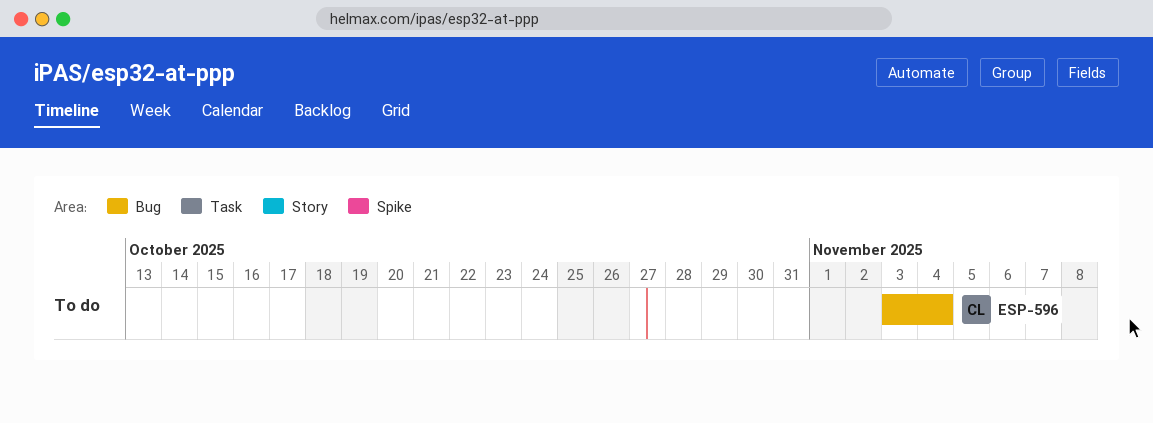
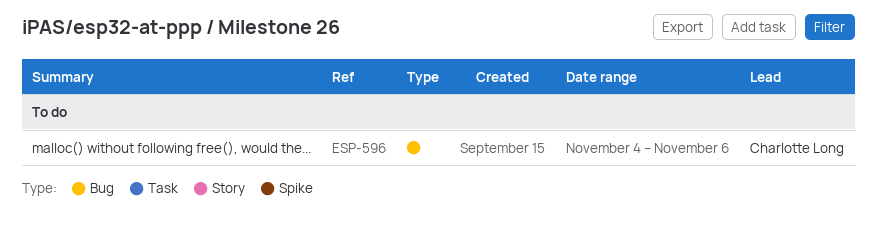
ESP-596, start: Nov 3 -> Nov 4
ESP-596, due: Nov 4 -> Nov 6

